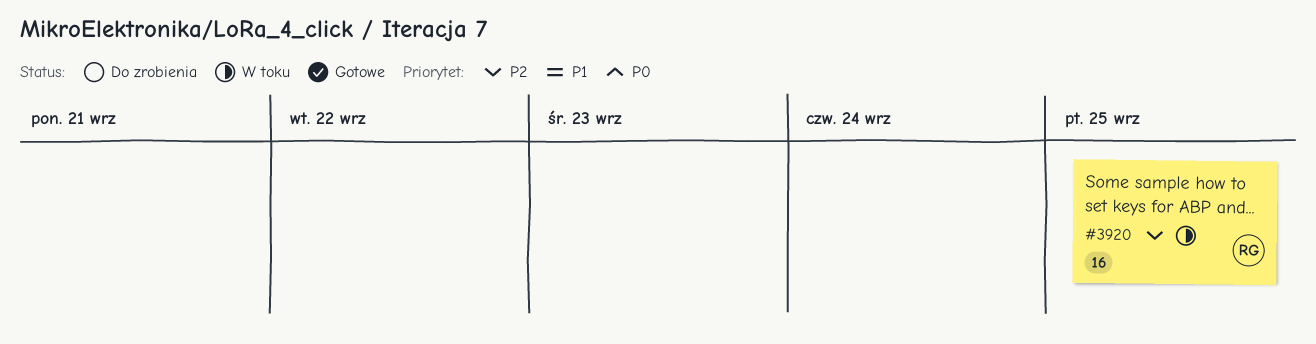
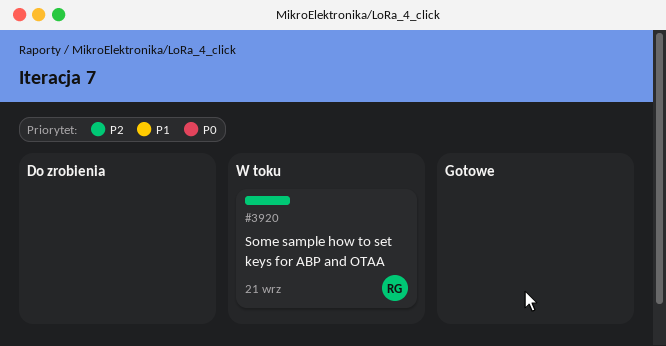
#3920, due: Sep 25 -> Sep 21

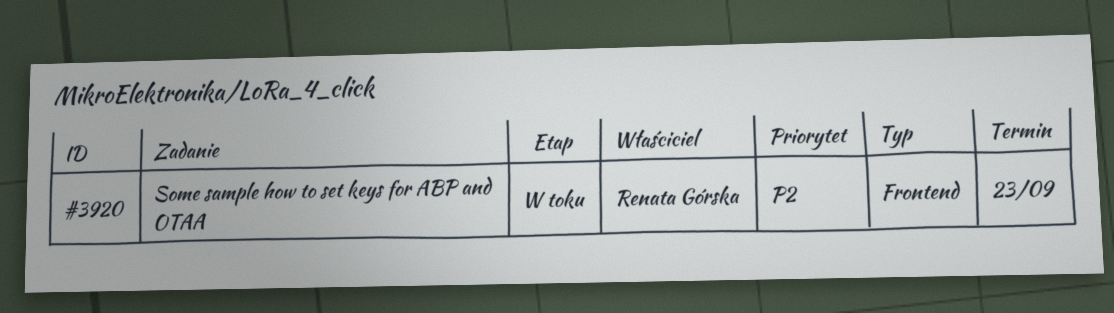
#3920, due: Sep 21 -> Sep 23

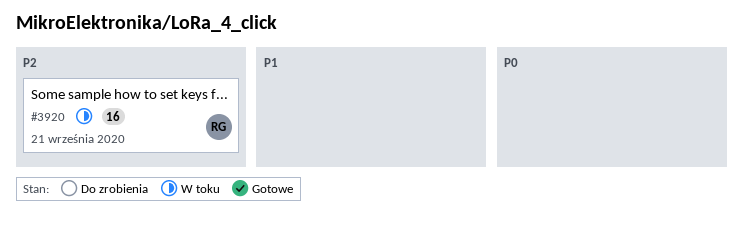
#3920, due: Sep 23 -> Sep 21

